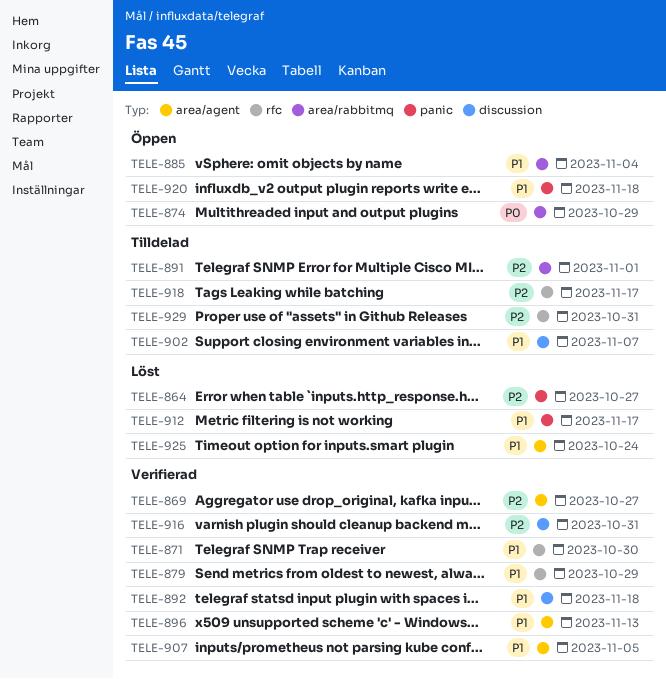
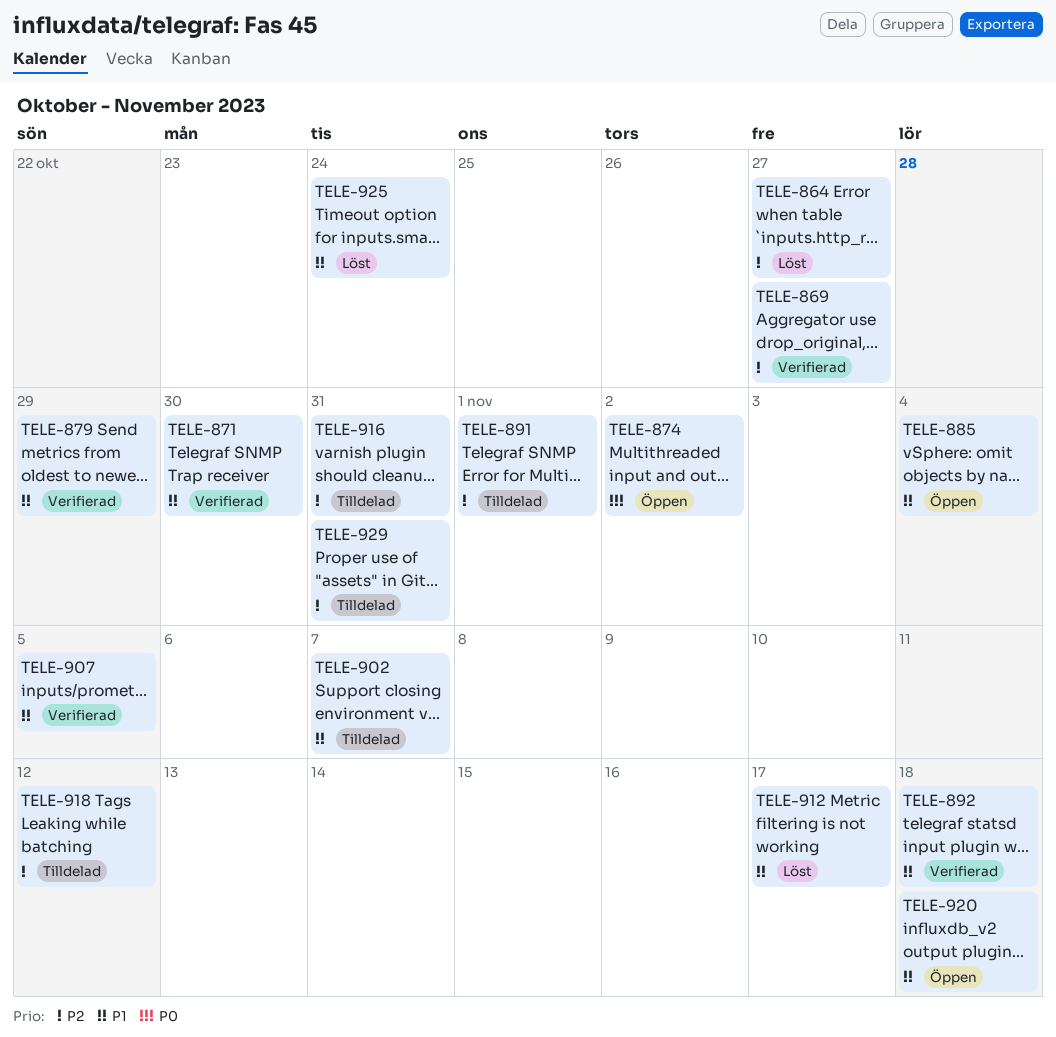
TELE-874, due: Oct 29 -> Nov 2
TELE-896: present -> none
TELE-916, status: Verifierad -> Tilldelad
TELE-918, due: Nov 17 -> Nov 12

